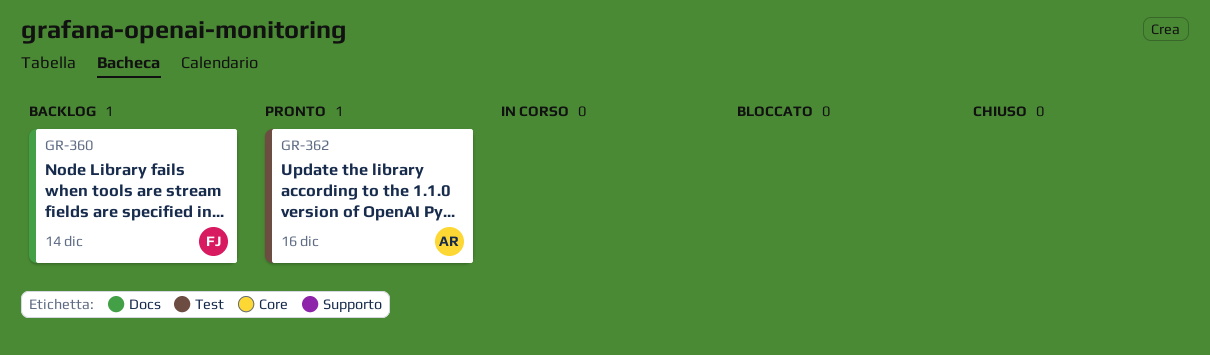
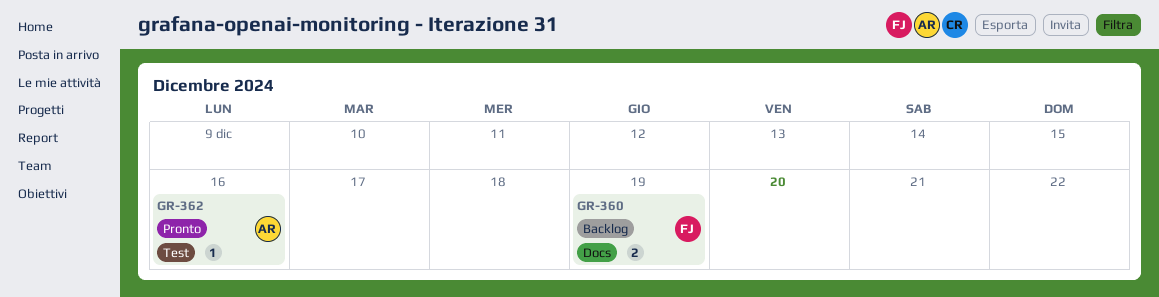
GR-360, due: Dec 14 -> Dec 19

